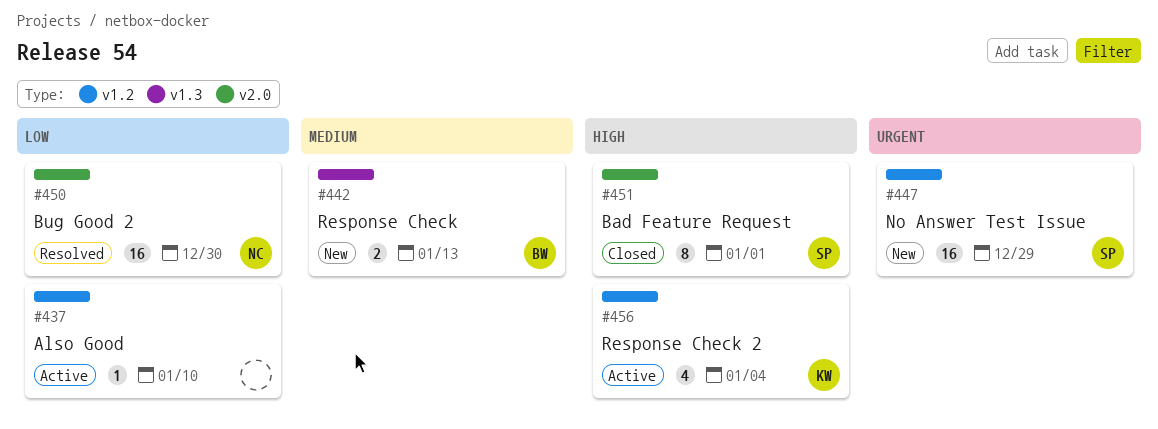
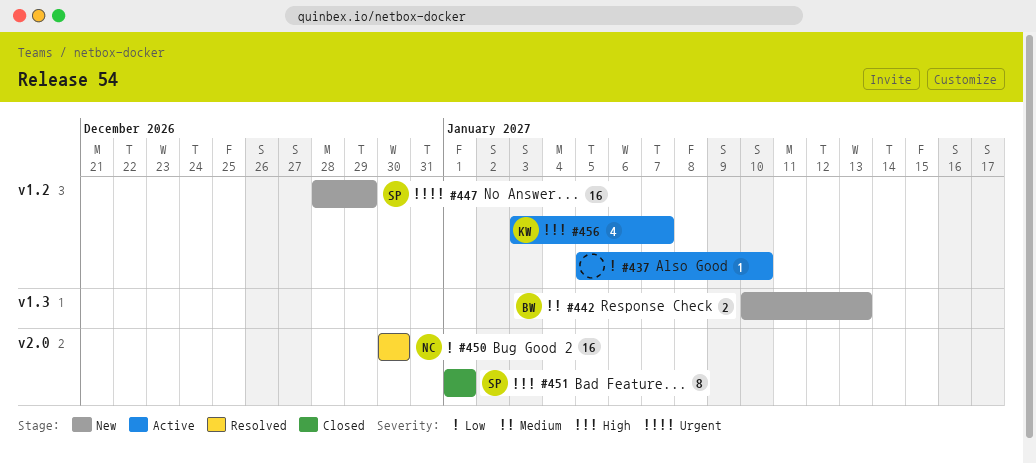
#456, due: Jan 4 -> Jan 7

